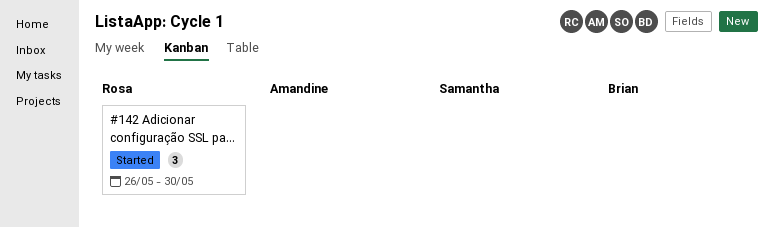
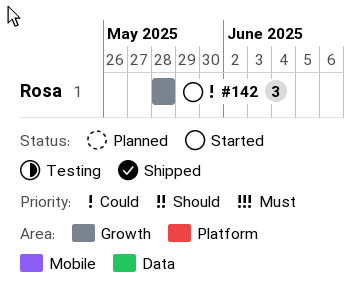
#142, start: May 26 -> May 28
#142, due: May 30 -> May 28

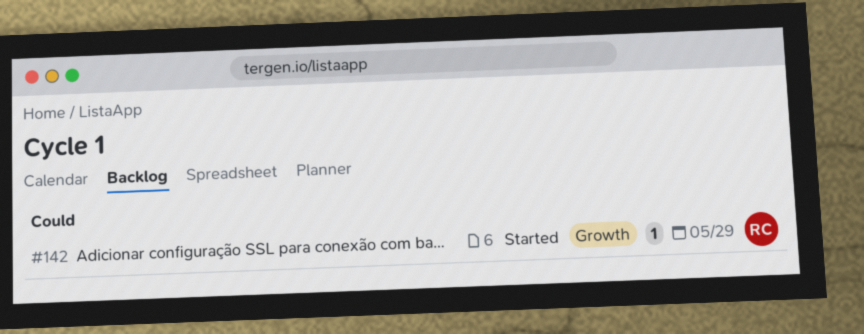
#142, estimate: 3 -> 1
#142, due: May 28 -> May 29

